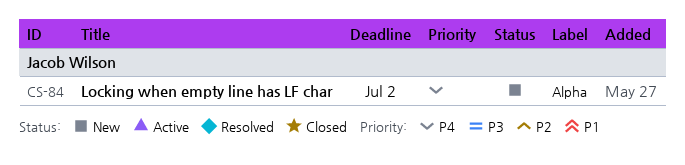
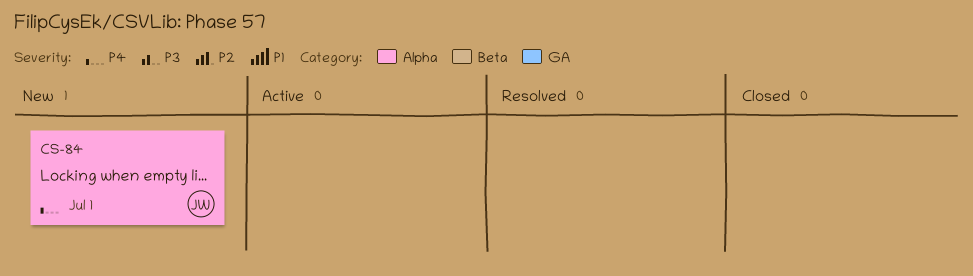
CS-84, due: Jul 2 -> Jul 1

